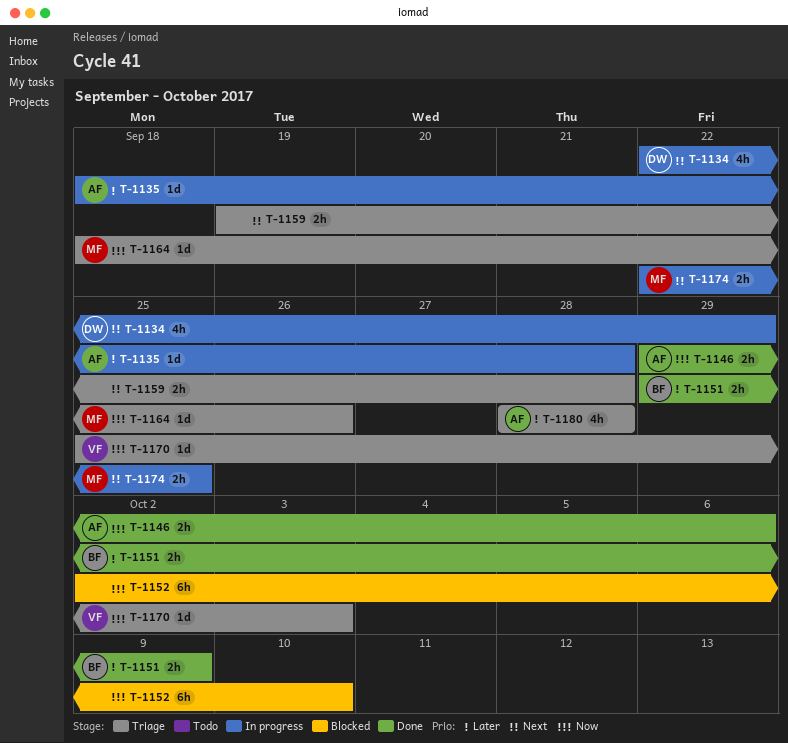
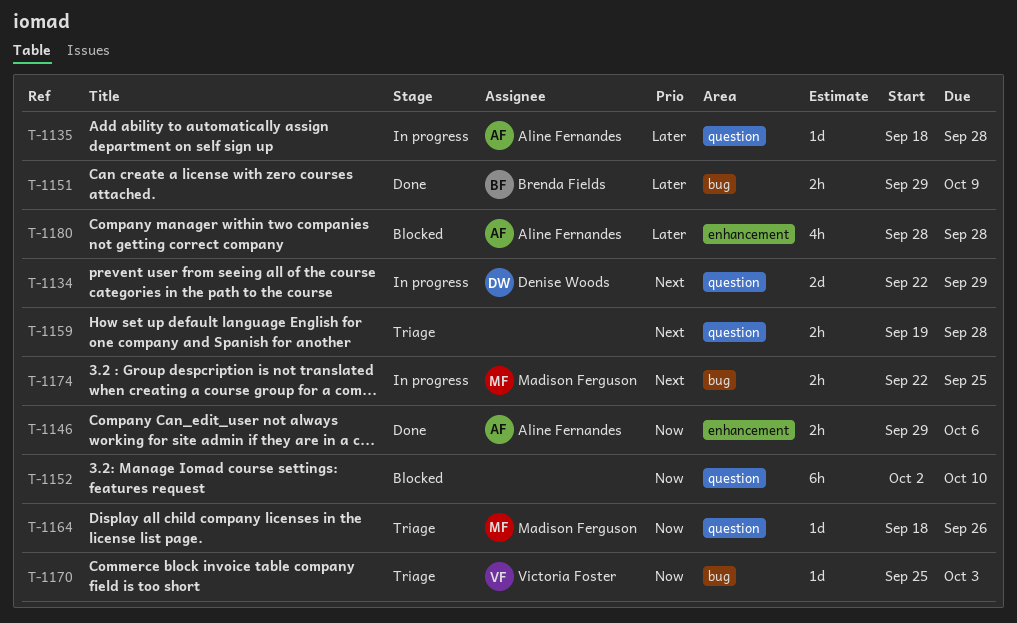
T-1134, estimate: 4h -> 2d
T-1180, status: Triage -> Blocked

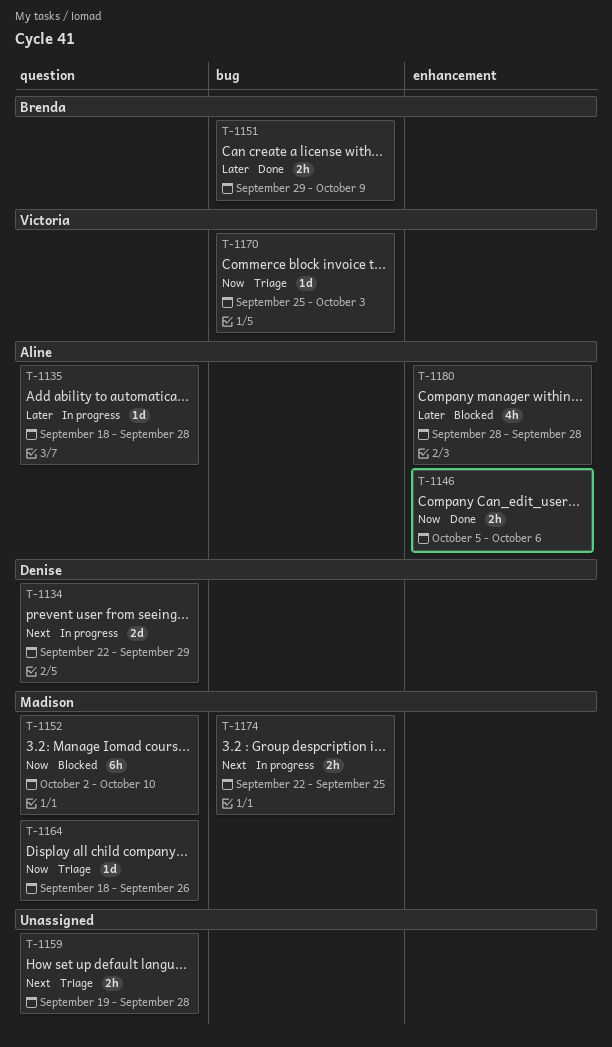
T-1146, start: Sep 29 -> Oct 5
T-1152, owner: none -> Madison Ferguson

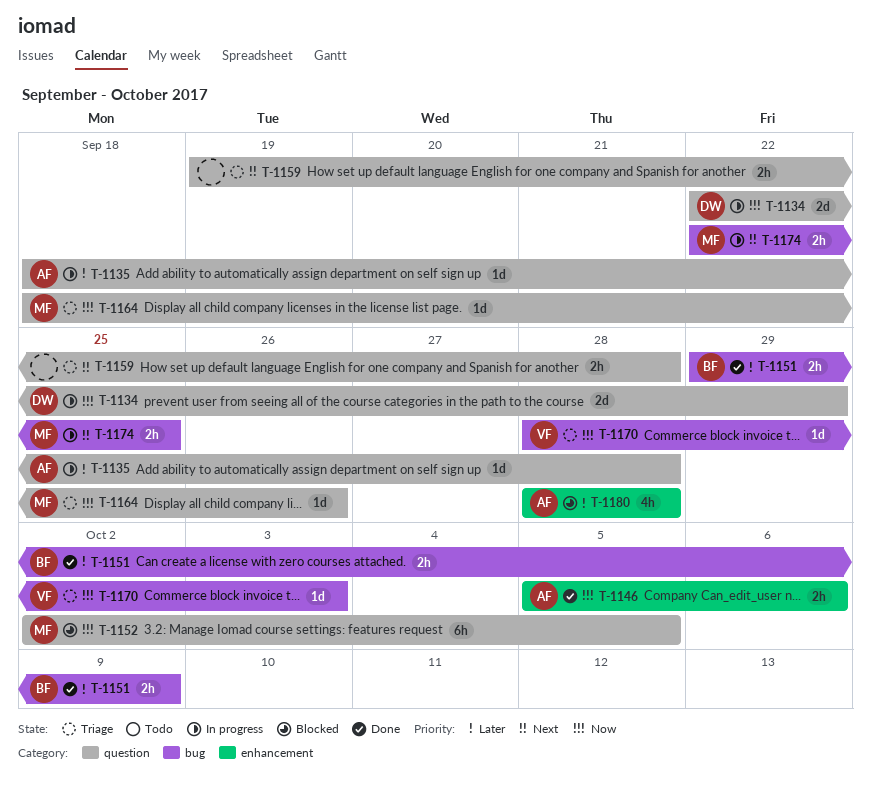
T-1134, priority: Next -> Now
T-1152, due: Oct 10 -> Oct 5
T-1170, start: Sep 25 -> Sep 28

